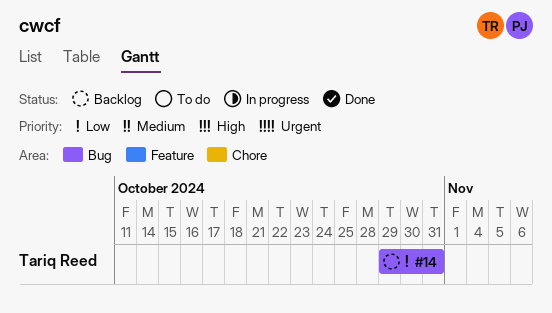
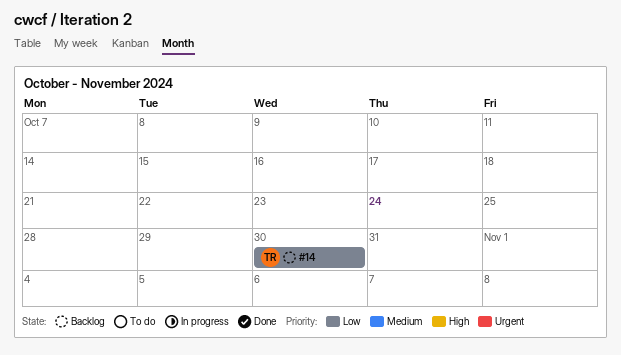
#14, start: Oct 29 -> Oct 30
#14, due: Oct 31 -> Oct 30

